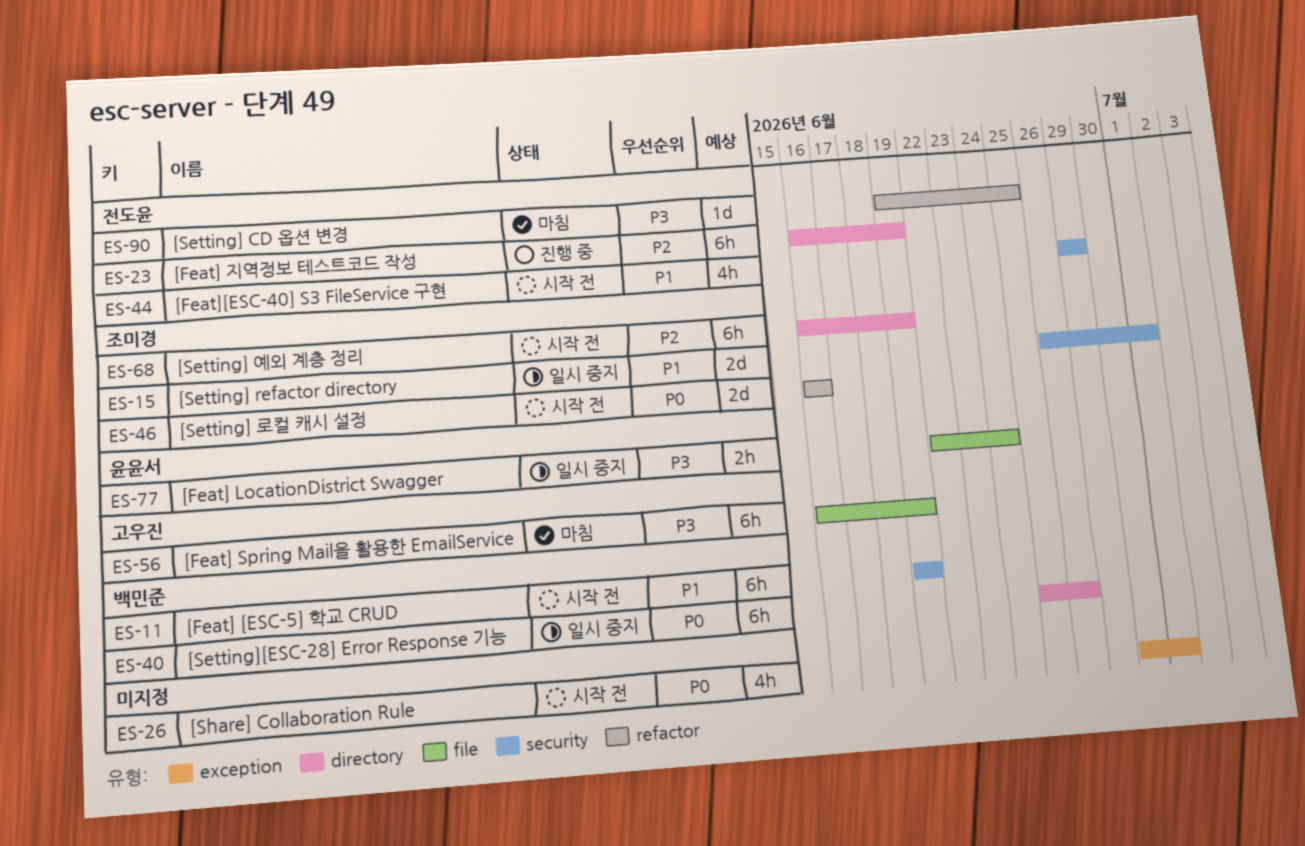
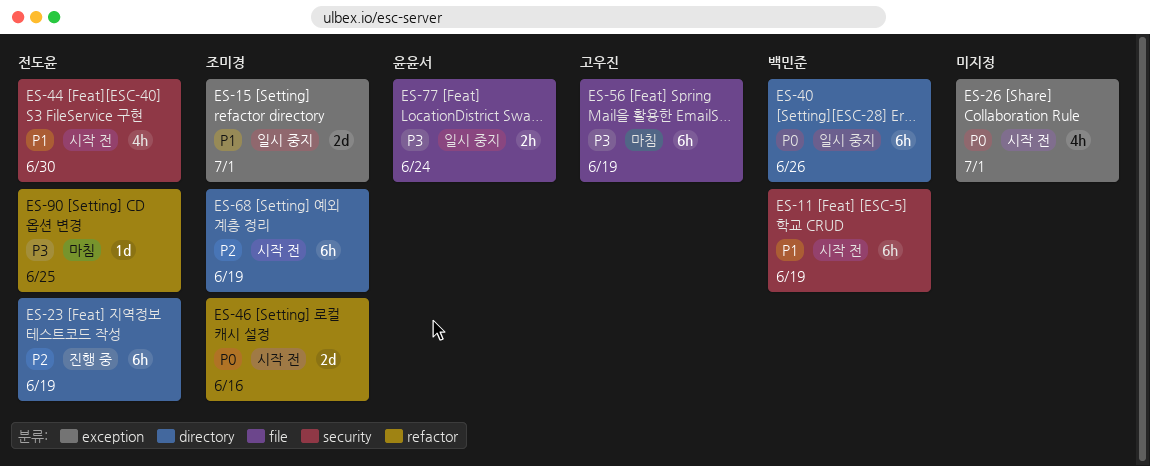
ES-15, label: security -> exception
ES-44, due: Jun 29 -> Jun 30

